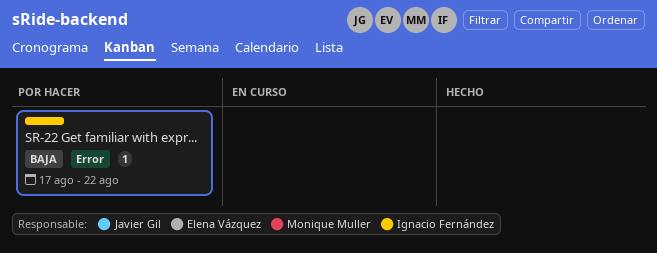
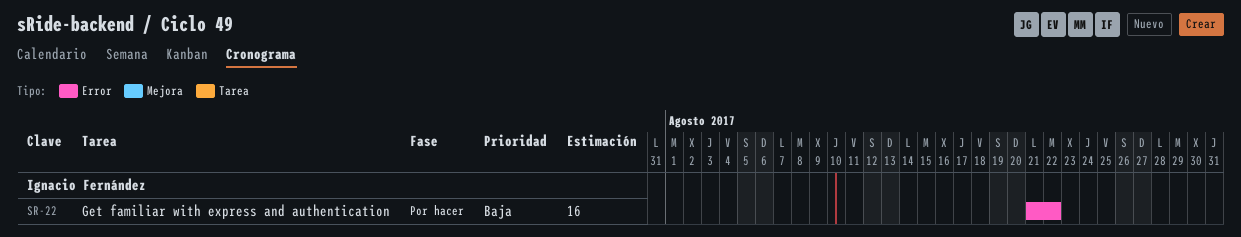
SR-22, estimate: 1 -> 16
SR-22, start: Aug 17 -> Aug 21

